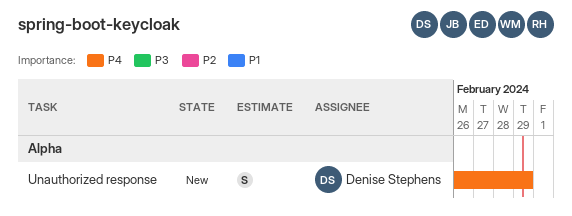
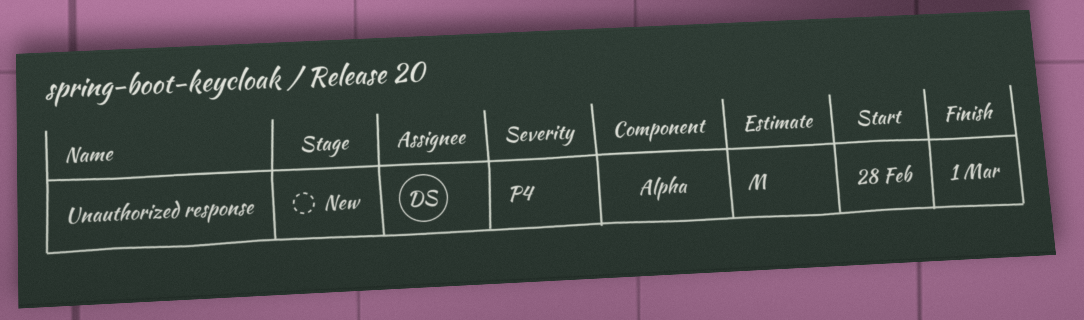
Unauthorized response, estimate: S -> M
Unauthorized response, start: Feb 26 -> Feb 28
Unauthorized response, due: Feb 29 -> Mar 1

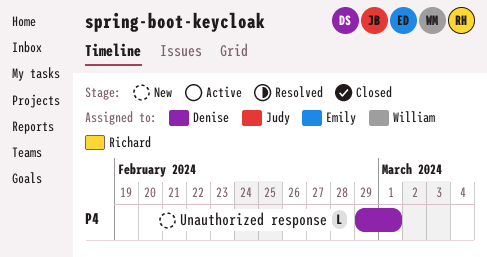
Unauthorized response, estimate: M -> L
Unauthorized response, start: Feb 28 -> Feb 29

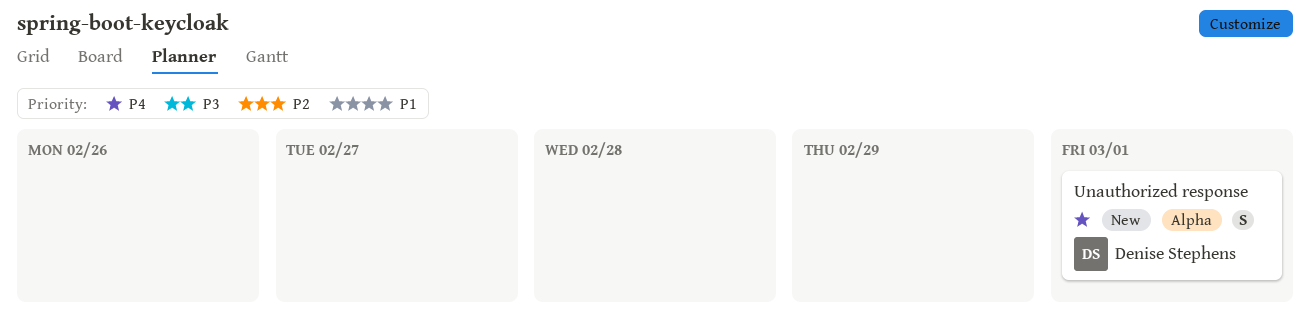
Unauthorized response, estimate: L -> S

